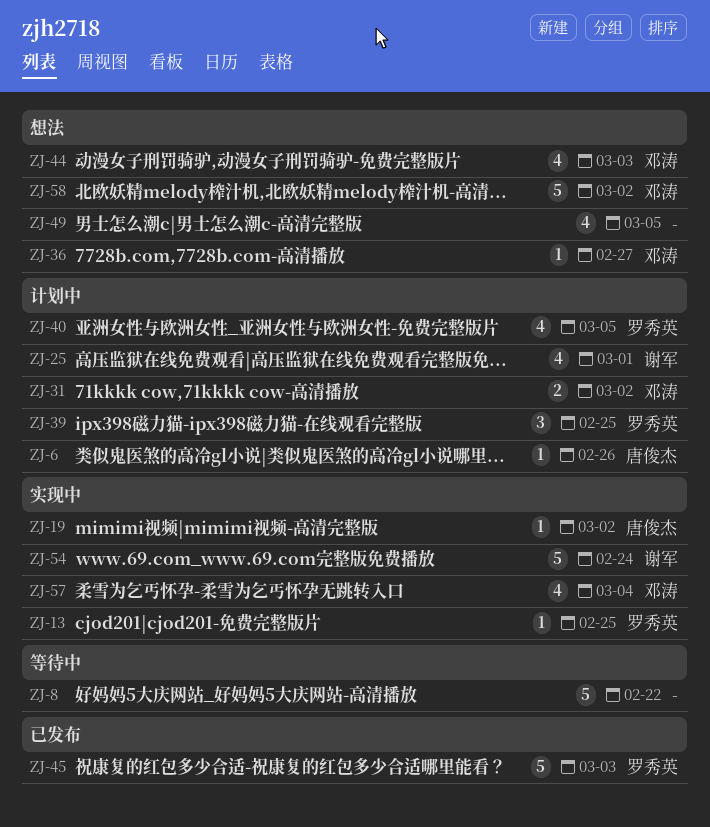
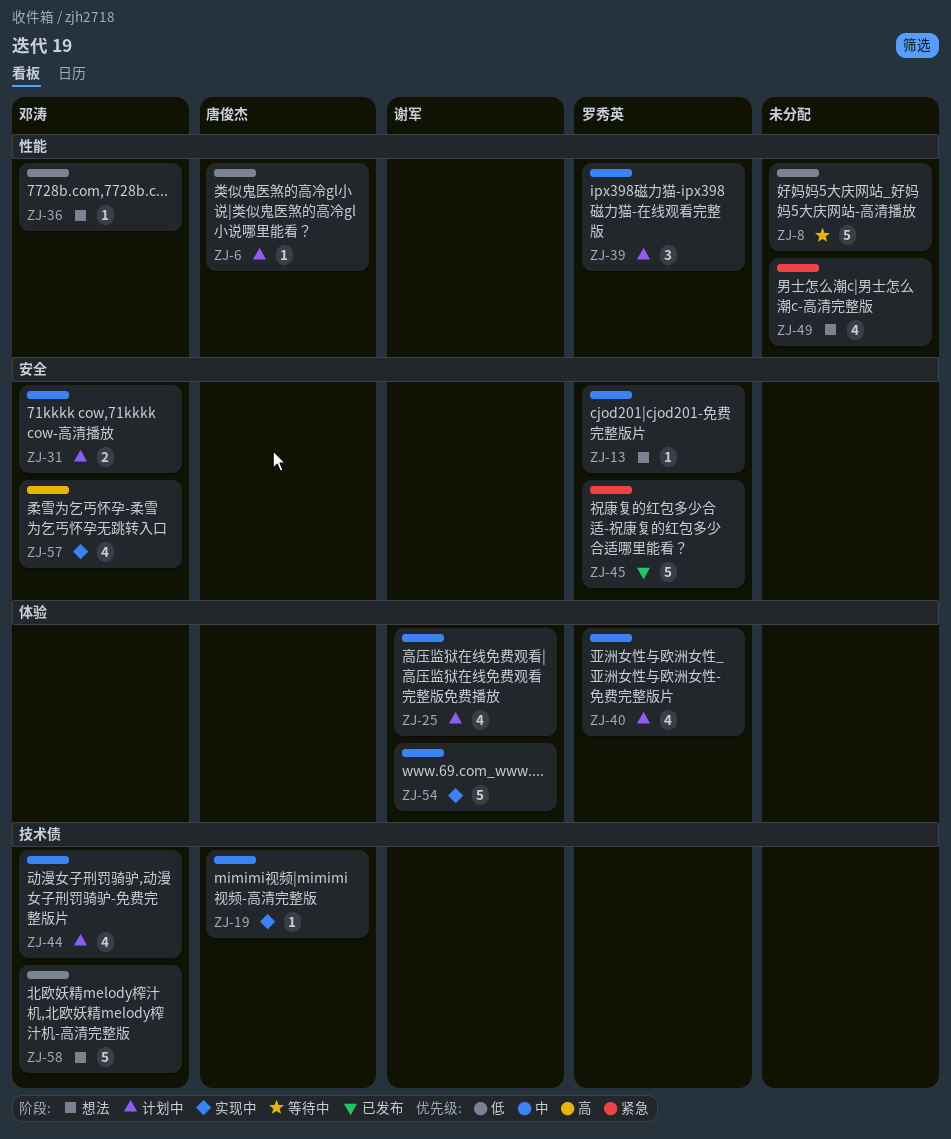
ZJ-13, status: 实现中 -> 想法
ZJ-44, status: 想法 -> 计划中

